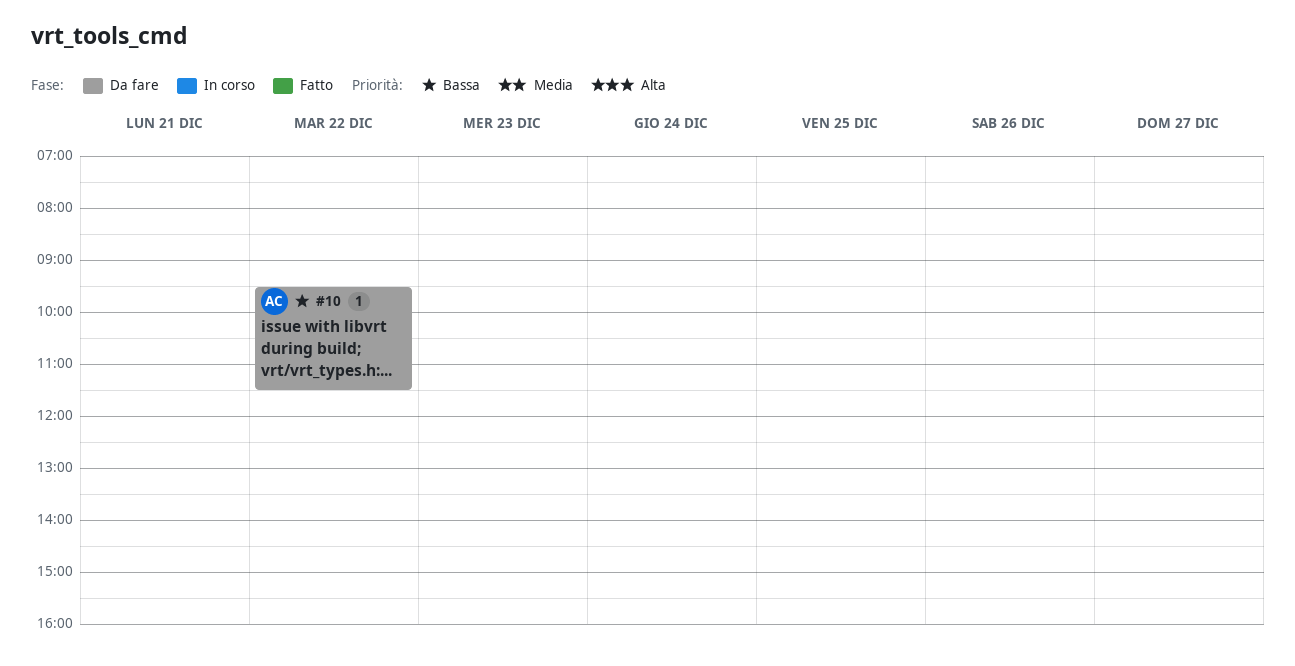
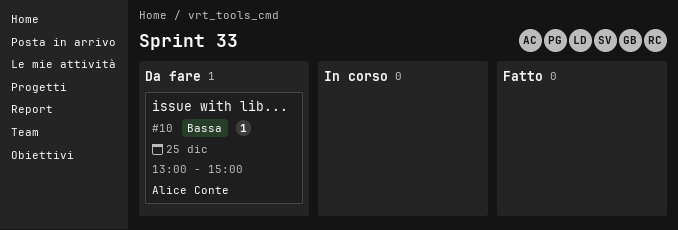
#10, day: Dec 22 -> Dec 25
#10, begins: 09:30 -> 13:00
#10, ends: 11:30 -> 15:00

